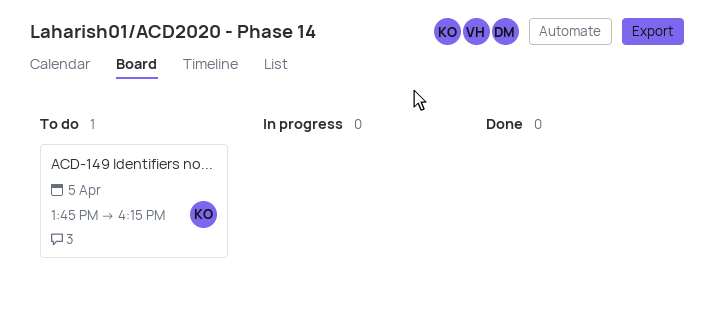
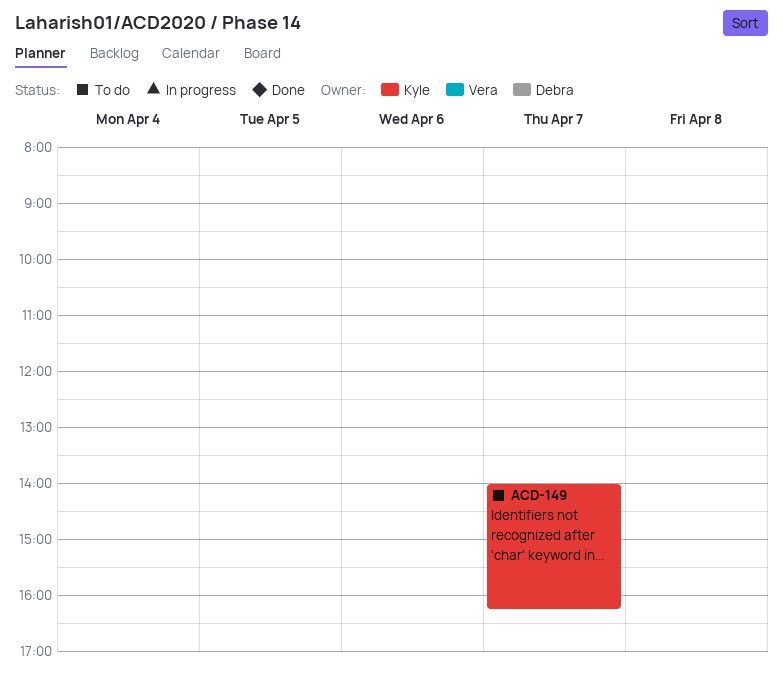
ACD-149, day: Apr 5 -> Apr 7
ACD-149, begins: 13:45 -> 14:00

